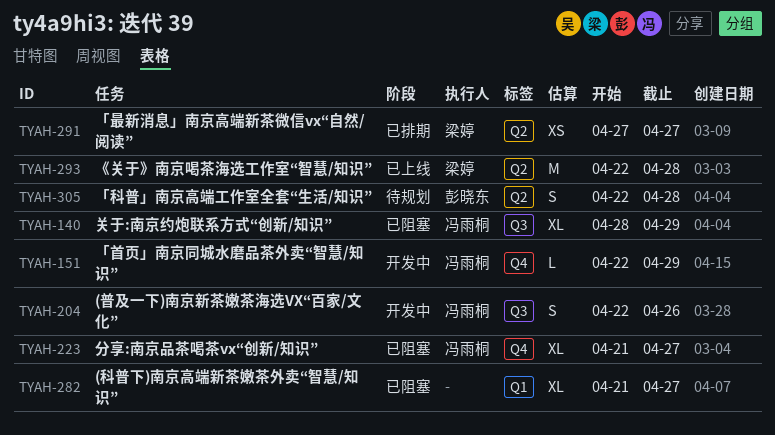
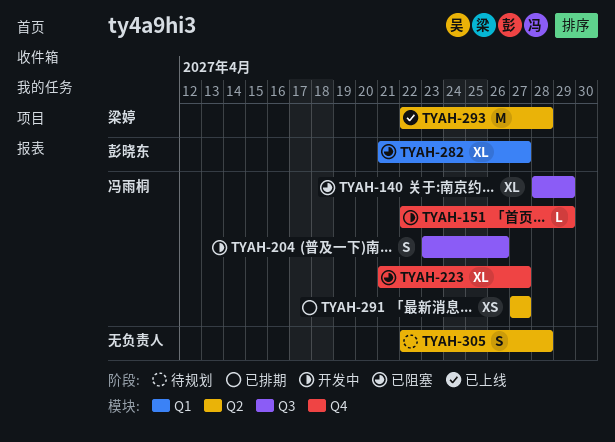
TYAH-204, start: Apr 22 -> Apr 23
TYAH-282, owner: none -> 彭晓东
TYAH-291, owner: 梁婷 -> 冯雨桐
TYAH-305, owner: 彭晓东 -> none

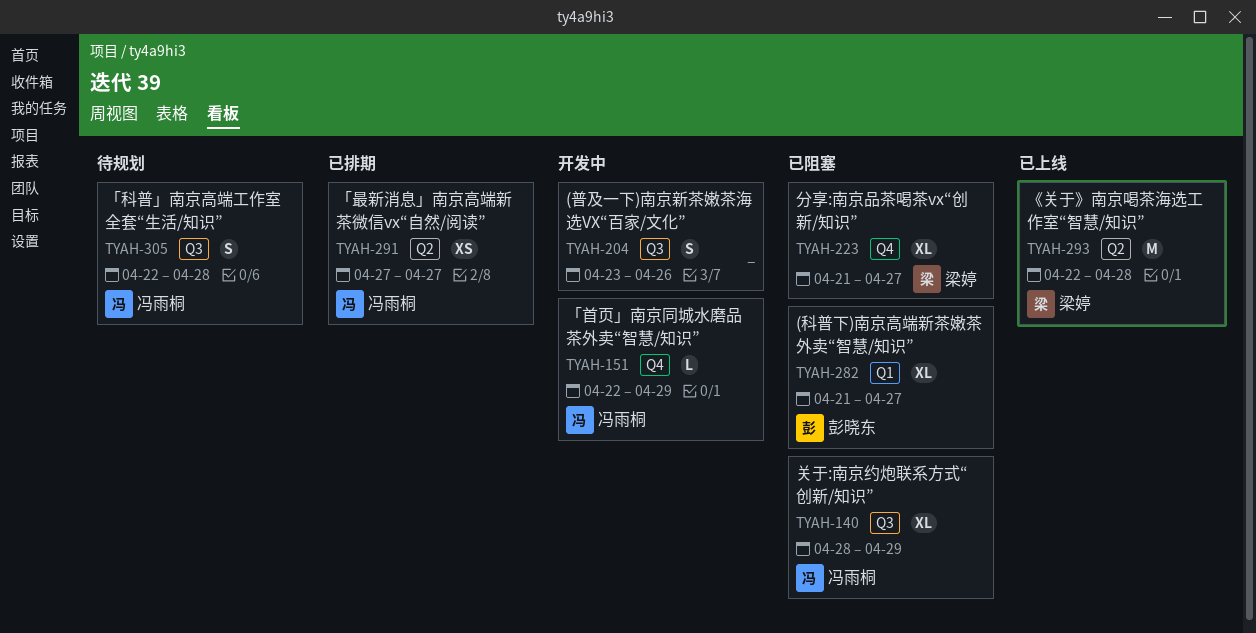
TYAH-204, owner: 冯雨桐 -> none
TYAH-223, owner: 冯雨桐 -> 梁婷
TYAH-305, owner: none -> 冯雨桐
TYAH-305, label: Q2 -> Q3

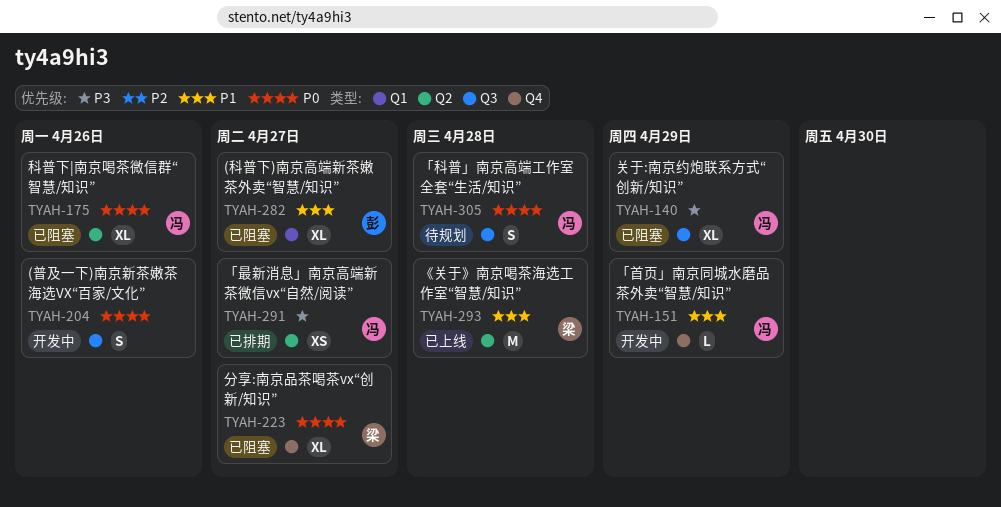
TYAH-175: none -> present

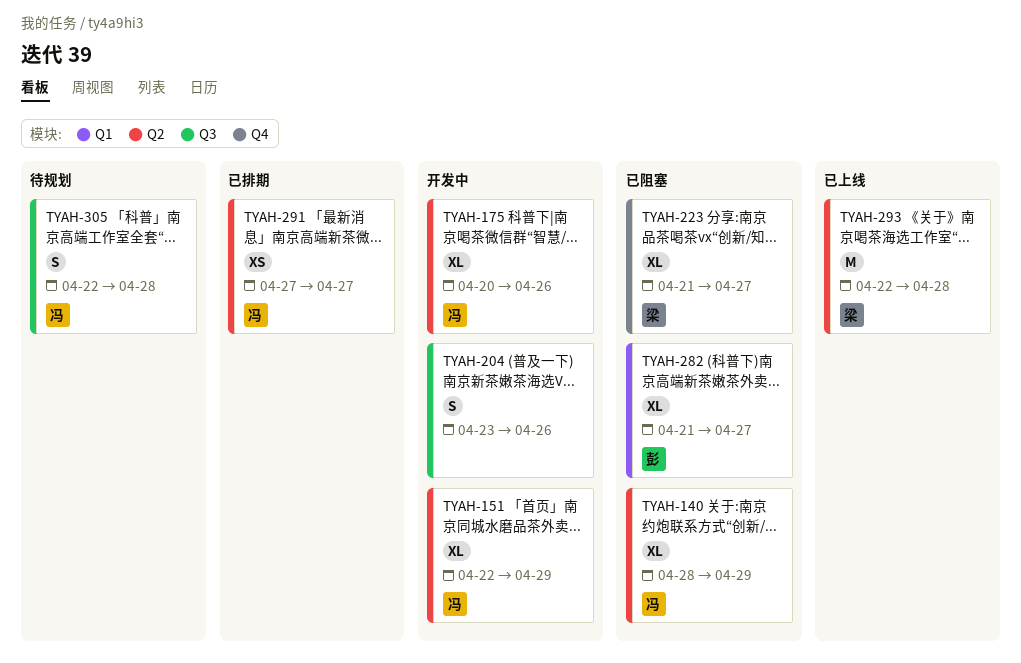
TYAH-140, label: Q3 -> Q2
TYAH-151, label: Q4 -> Q2
TYAH-151, estimate: L -> XL
TYAH-175, status: 已阻塞 -> 开发中

